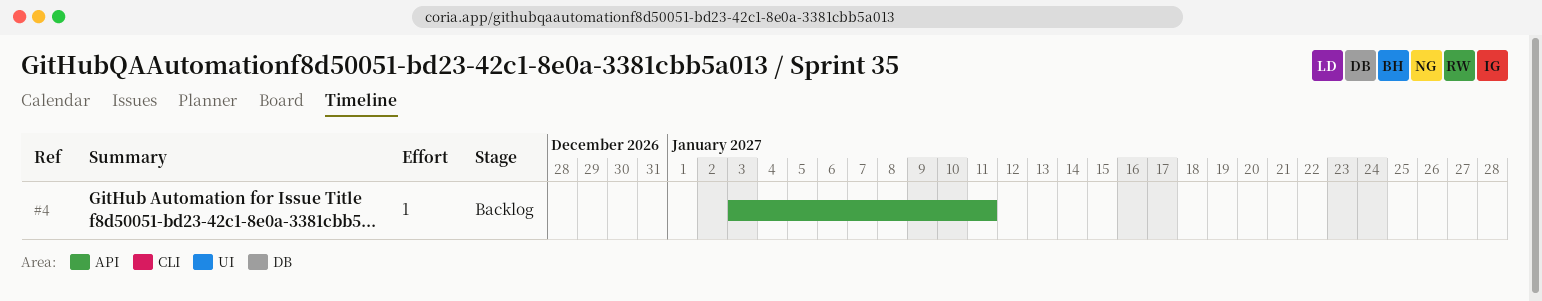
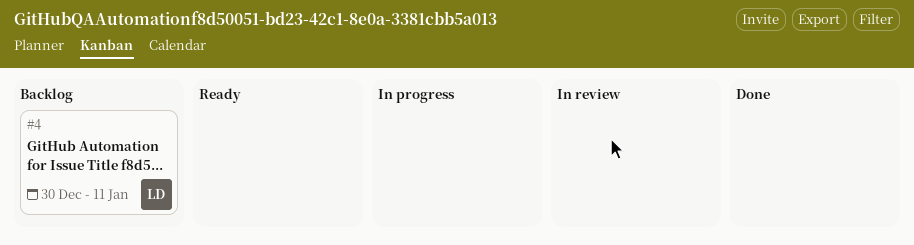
#4, start: Jan 3 -> Dec 30

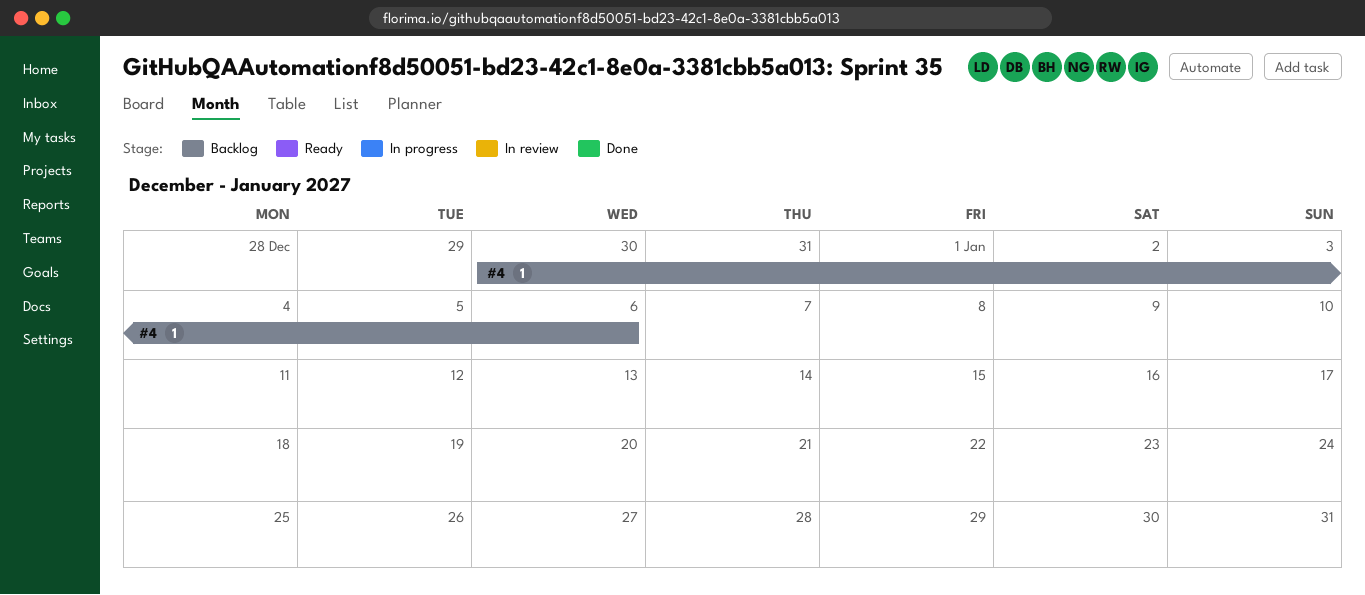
#4, due: Jan 11 -> Jan 6

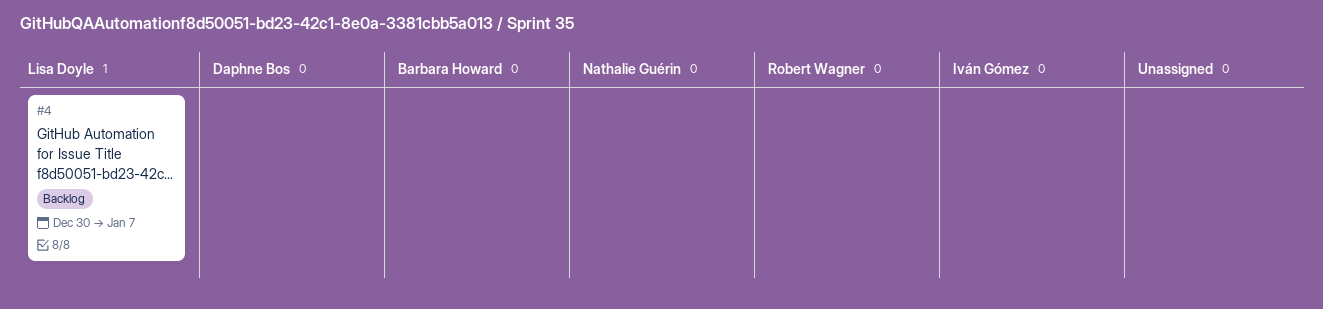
#4, due: Jan 6 -> Jan 7

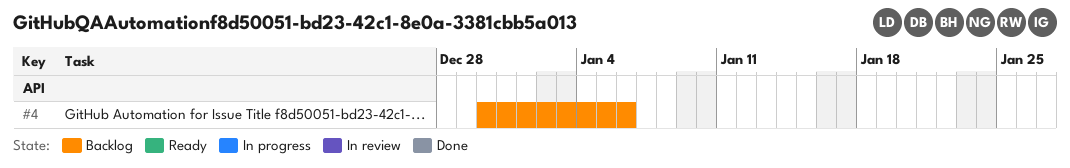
#4, due: Jan 7 -> Jan 6

